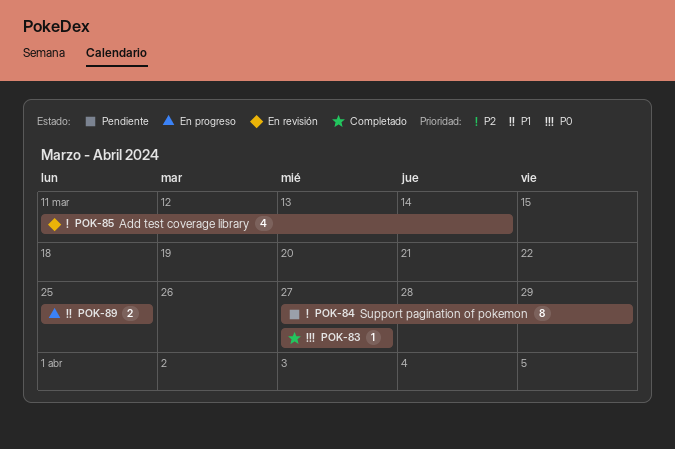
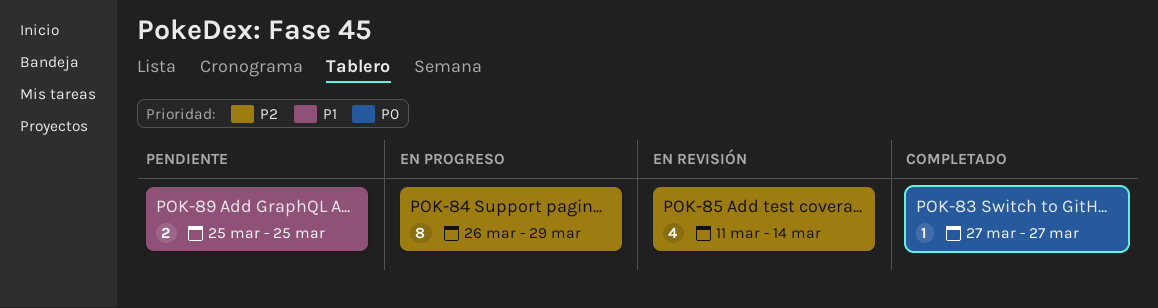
POK-84, status: Pendiente -> En progreso
POK-84, start: Mar 27 -> Mar 26
POK-89, status: En progreso -> Pendiente

